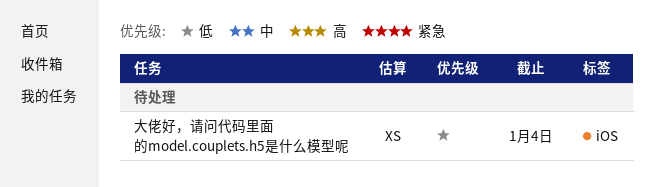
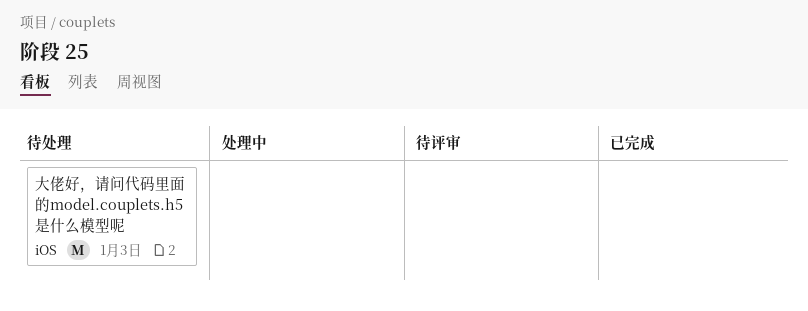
大佬好，请问代码里面的model.couplets.h5是什么模型呢, estimate: XS -> M
大佬好，请问代码里面的model.couplets.h5是什么模型呢, due: Jan 4 -> Jan 3

